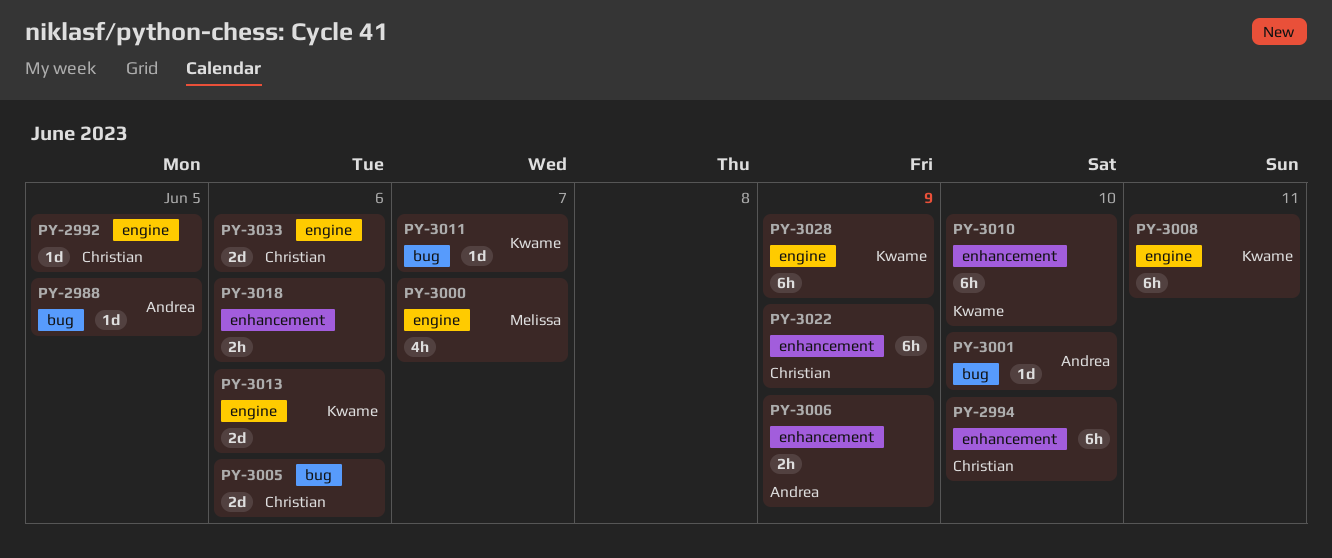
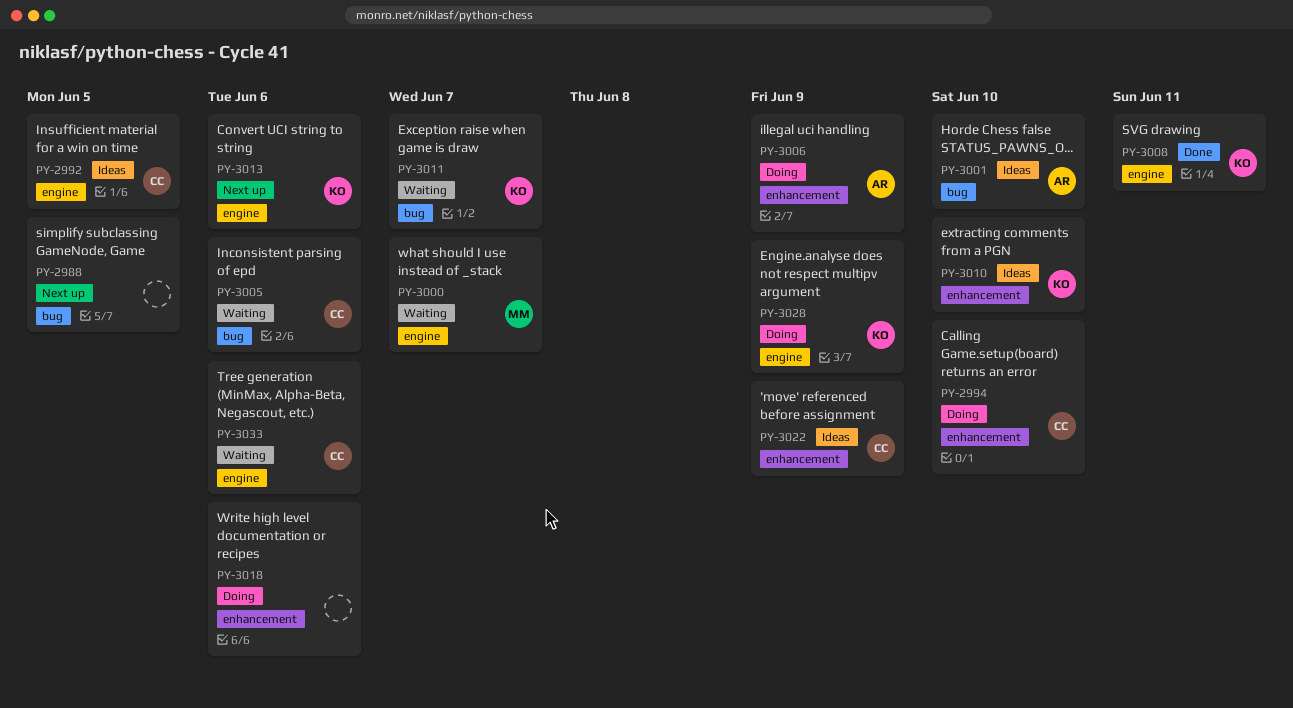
PY-2988, owner: Andrea -> none

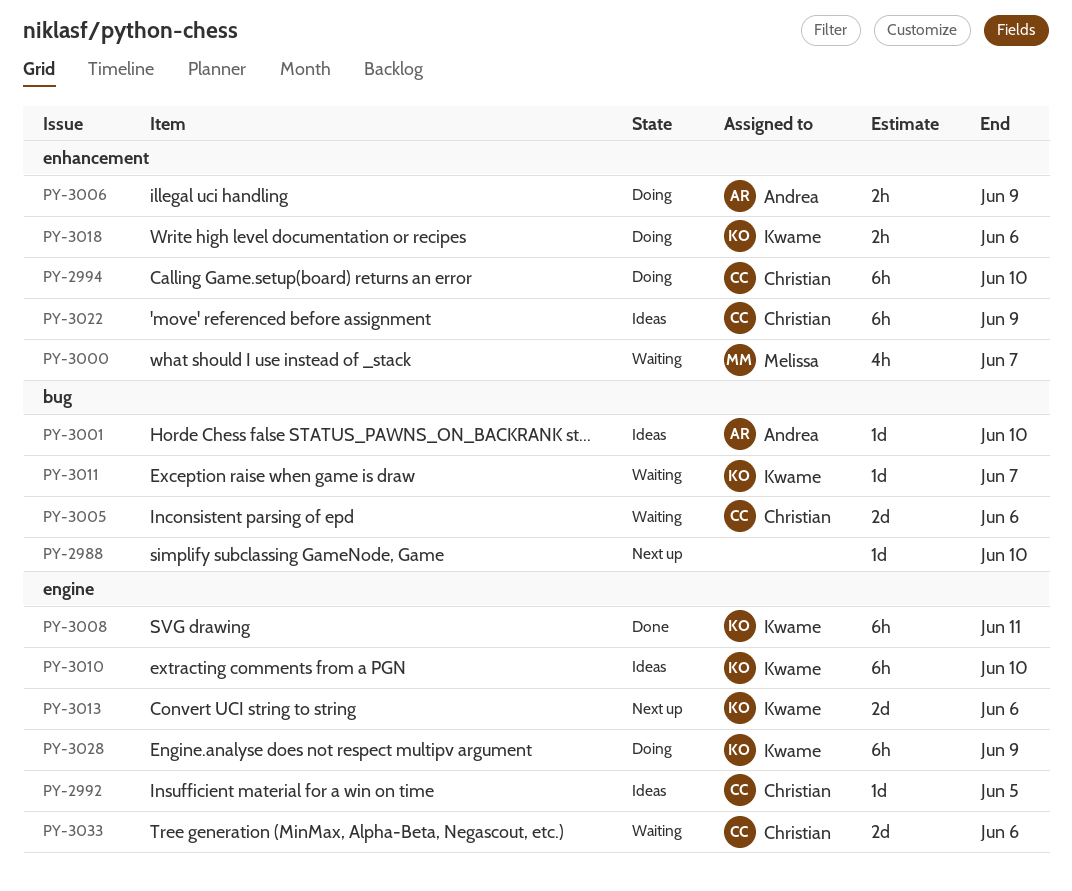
PY-2988, due: Jun 5 -> Jun 10
PY-3000, label: engine -> enhancement
PY-3010, label: enhancement -> engine
PY-3018, owner: none -> Kwame

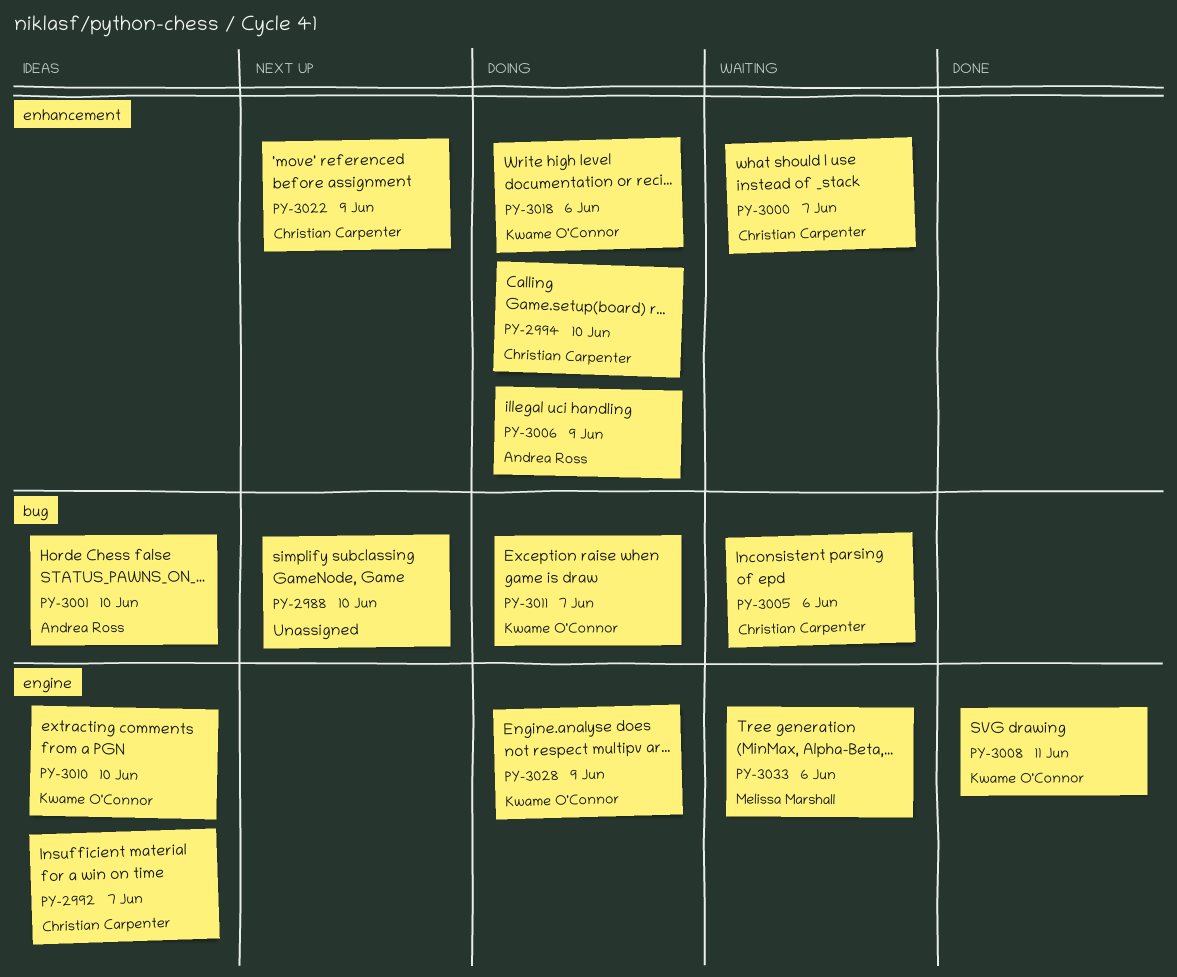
PY-2992, due: Jun 5 -> Jun 7
PY-3000, owner: Melissa Marshall -> Christian Carpenter
PY-3011, status: Waiting -> Doing
PY-3013: present -> none
PY-3022, status: Ideas -> Next up
PY-3033, owner: Christian Carpenter -> Melissa Marshall

